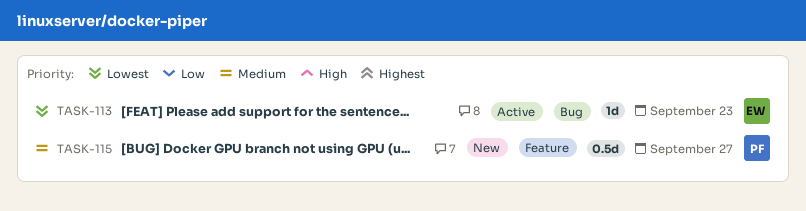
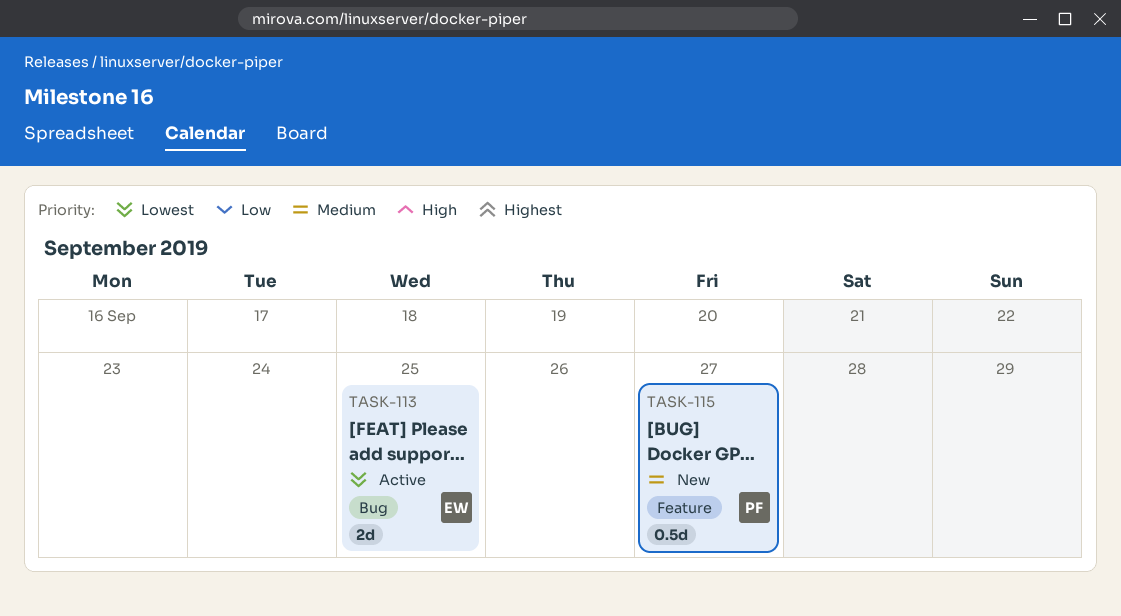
TASK-113, estimate: 1d -> 2d
TASK-113, due: Sep 23 -> Sep 25

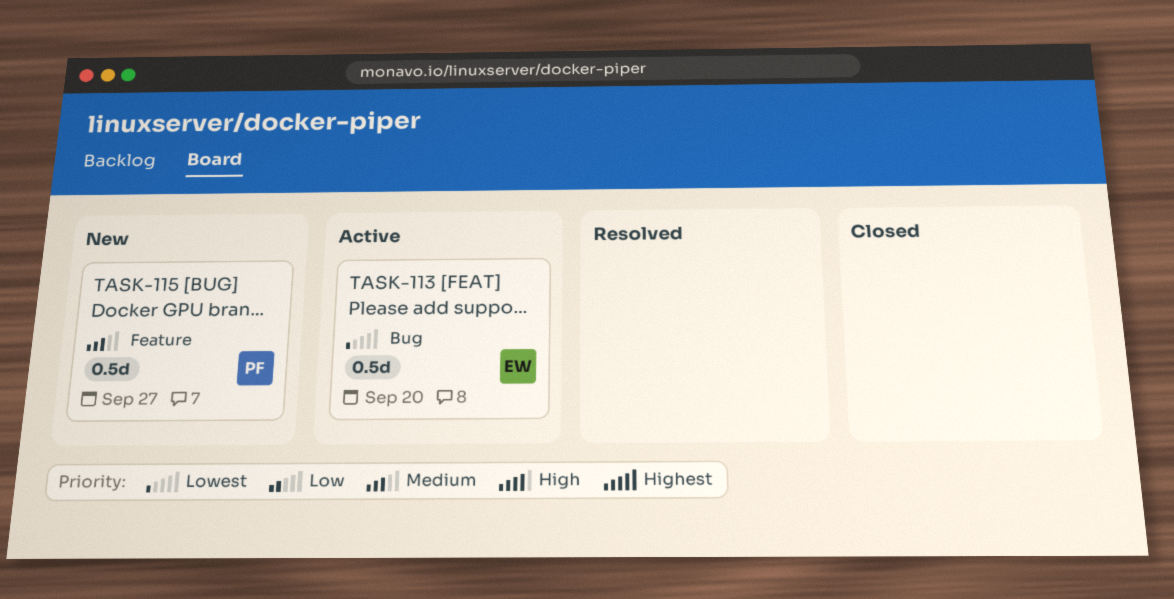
TASK-113, estimate: 2d -> 0.5d
TASK-113, due: Sep 25 -> Sep 20

